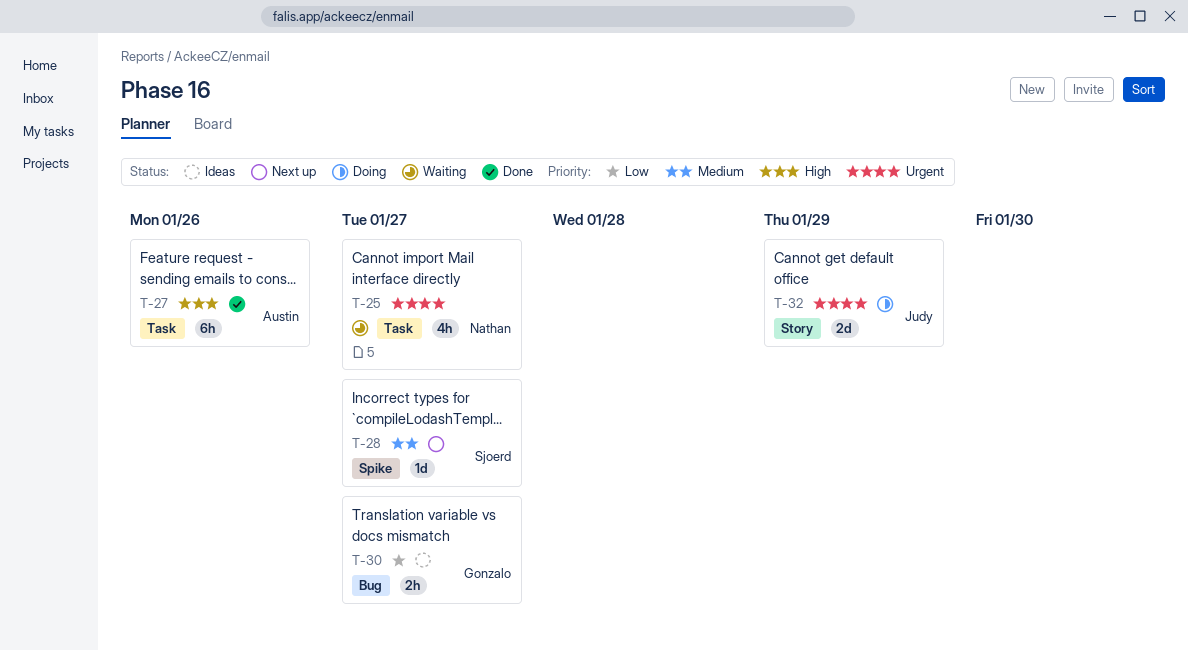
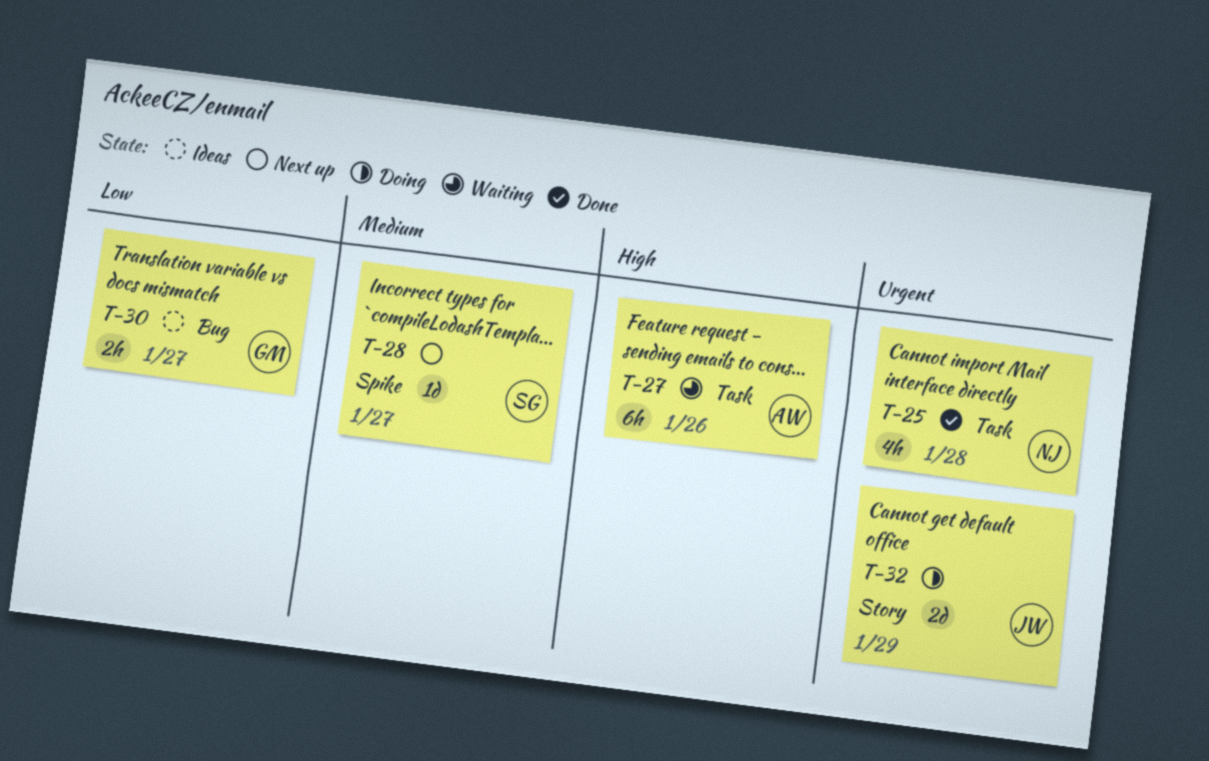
T-25, status: Waiting -> Done
T-25, due: Jan 27 -> Jan 28
T-27, status: Done -> Waiting

